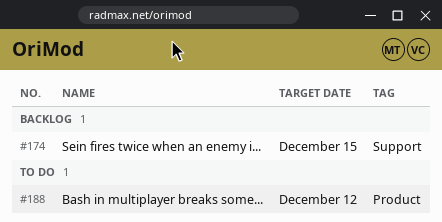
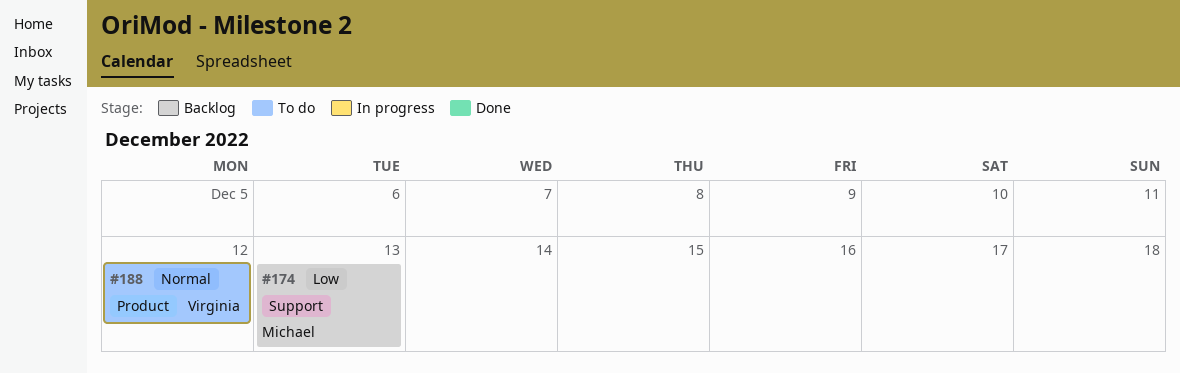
#174, due: Dec 15 -> Dec 13

